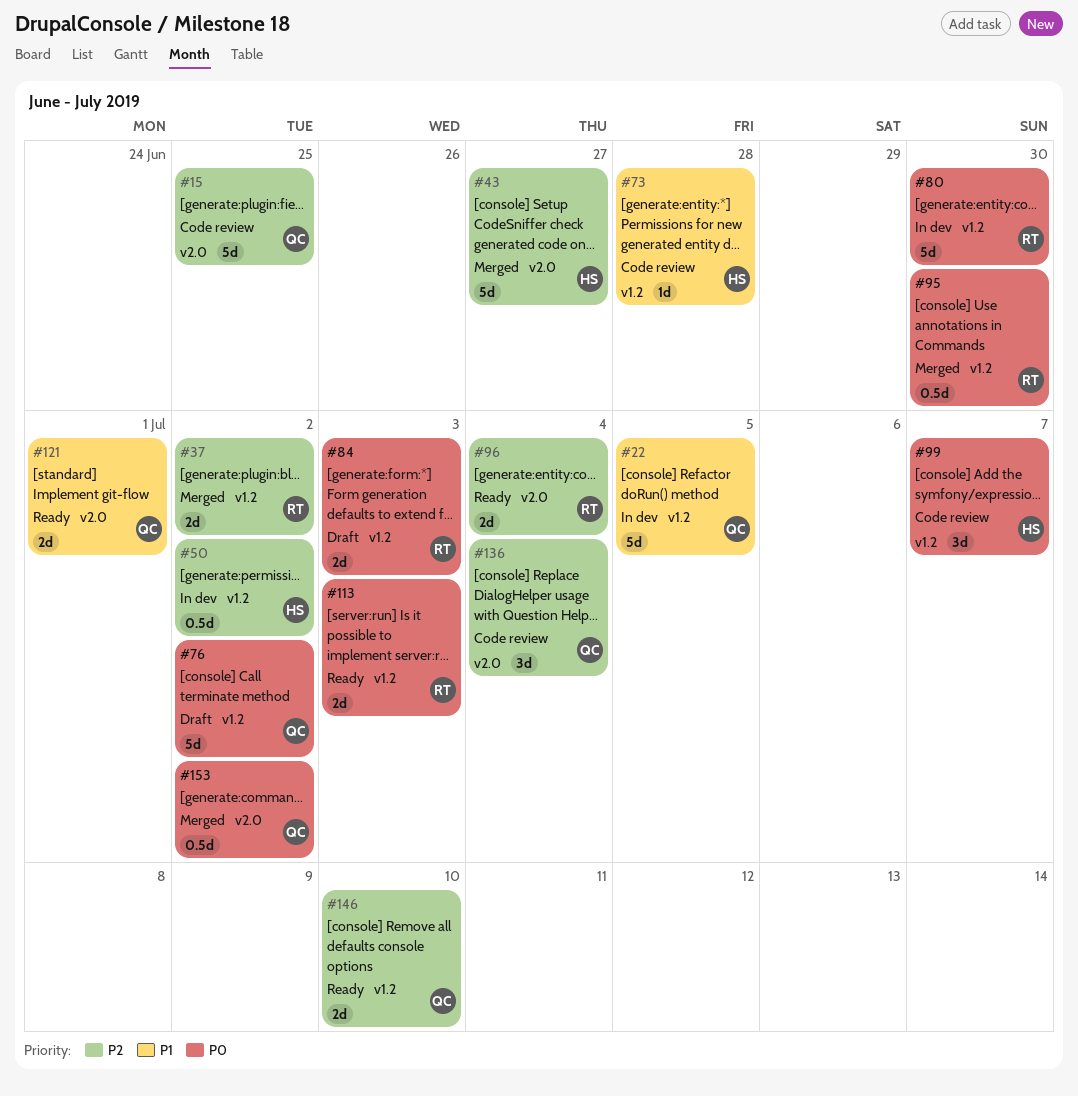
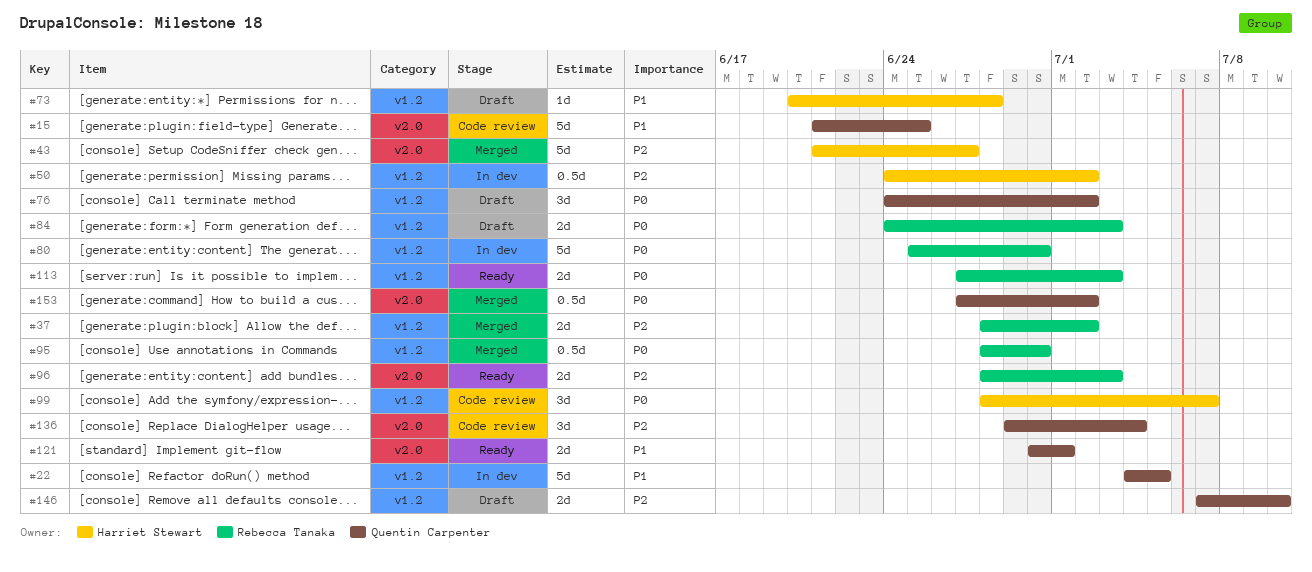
#15, priority: P2 -> P1
#73, status: Code review -> Draft
#76, estimate: 5d -> 3d
#96, due: Jul 4 -> Jul 3
#146, status: Ready -> Draft

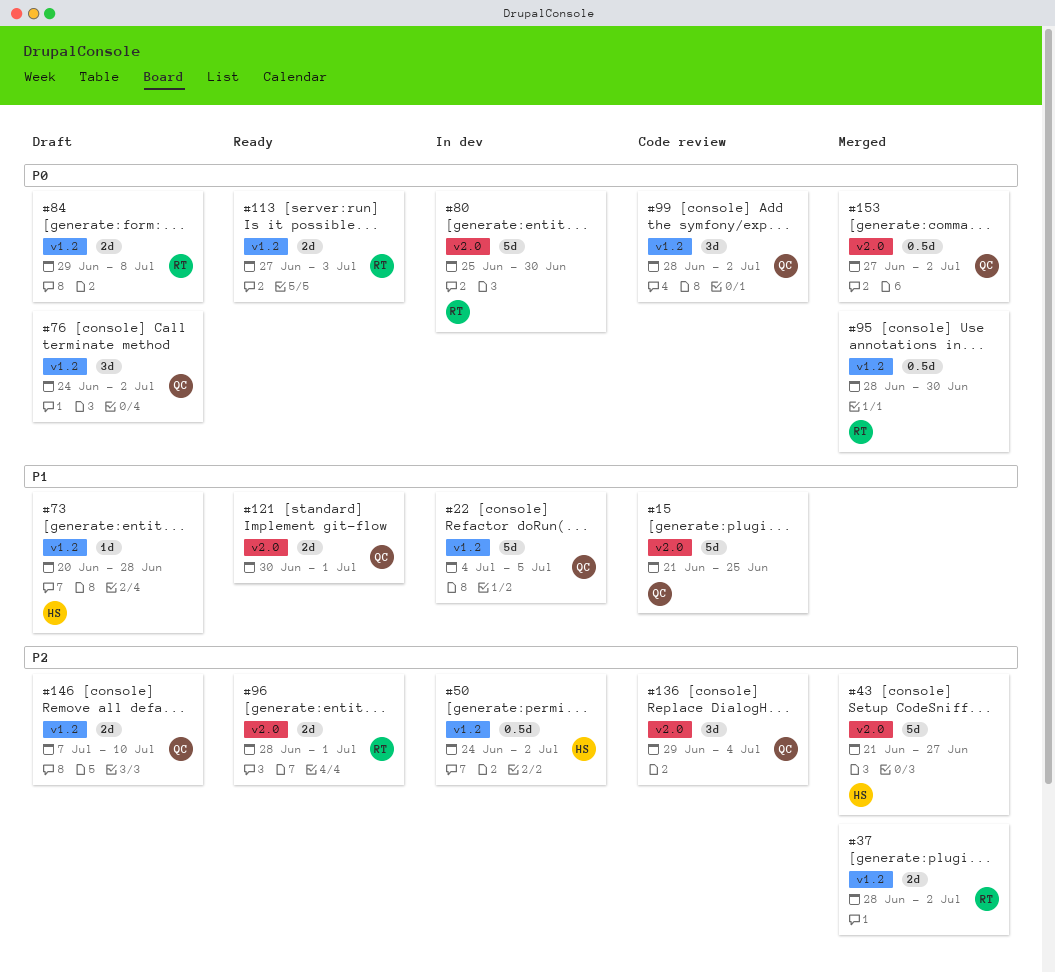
#80, label: v1.2 -> v2.0
#84, start: Jun 24 -> Jun 29
#84, due: Jul 3 -> Jul 8
#96, due: Jul 3 -> Jul 1
#99, owner: Harriet Stewart -> Quentin Carpenter
#99, due: Jul 7 -> Jul 2

